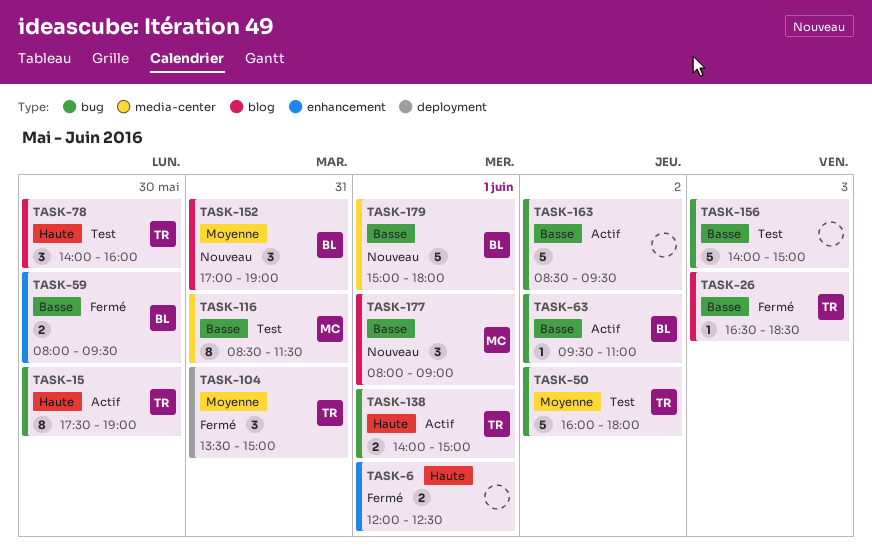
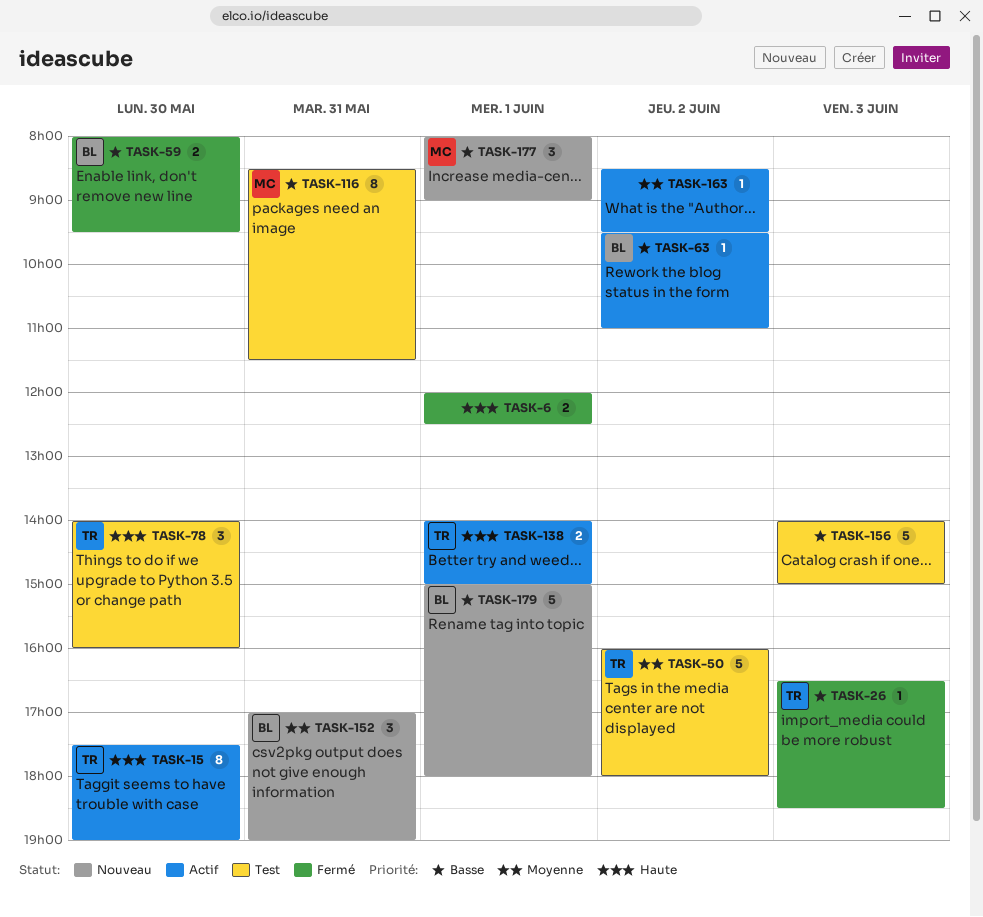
TASK-104: present -> none
TASK-163, priority: Basse -> Moyenne
TASK-163, estimate: 5 -> 1

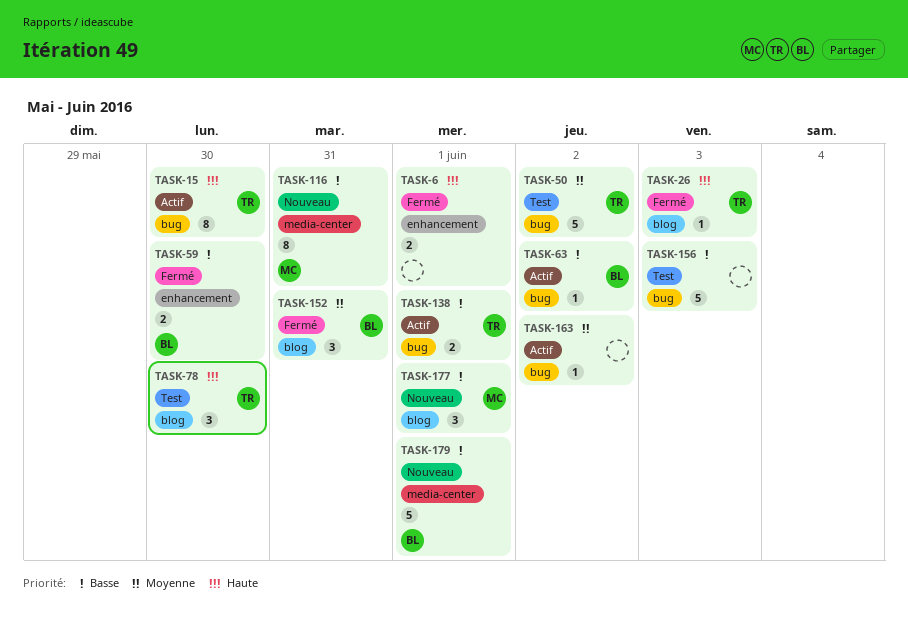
TASK-26, priority: Basse -> Haute
TASK-116, status: Test -> Nouveau
TASK-138, priority: Haute -> Basse
TASK-152, status: Nouveau -> Fermé

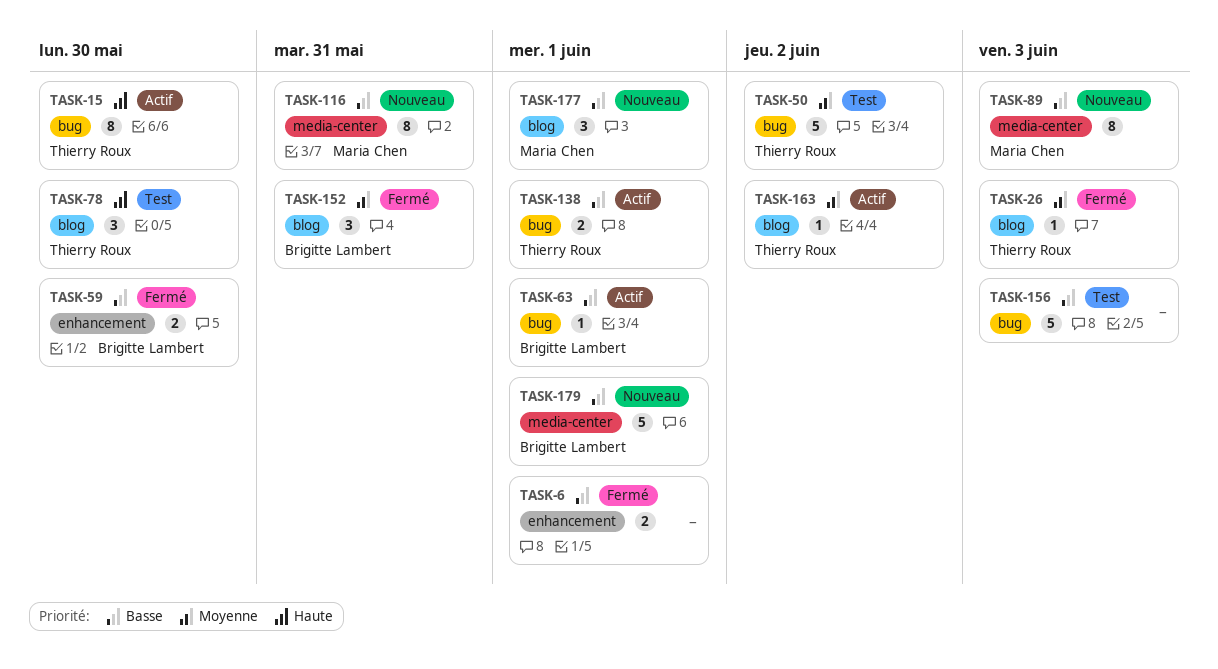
TASK-6, priority: Haute -> Basse
TASK-26, priority: Haute -> Moyenne
TASK-63, day: Jun 2 -> Jun 1
TASK-89: none -> present
TASK-163, owner: none -> Thierry Roux
TASK-163, label: bug -> blog

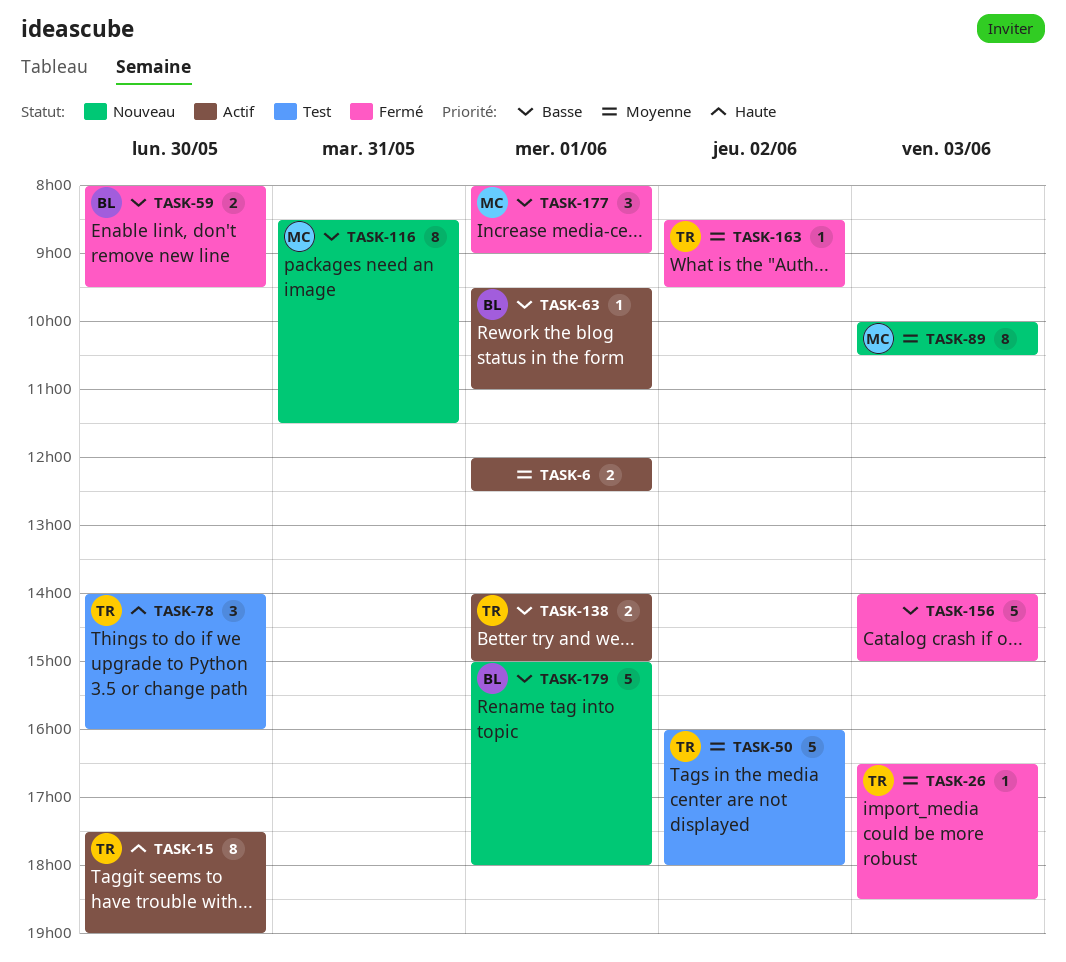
TASK-6, status: Fermé -> Actif
TASK-6, priority: Basse -> Moyenne
TASK-89, priority: Basse -> Moyenne
TASK-152: present -> none
TASK-156, status: Test -> Fermé
TASK-163, status: Actif -> Fermé
TASK-177, status: Nouveau -> Fermé

